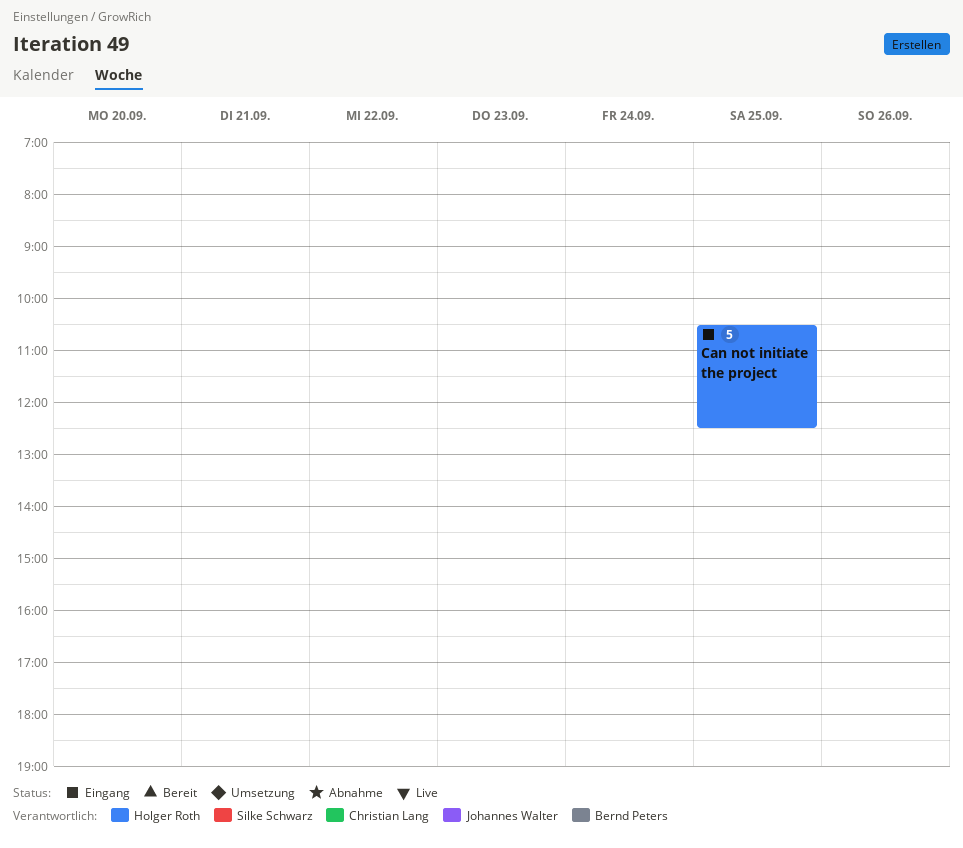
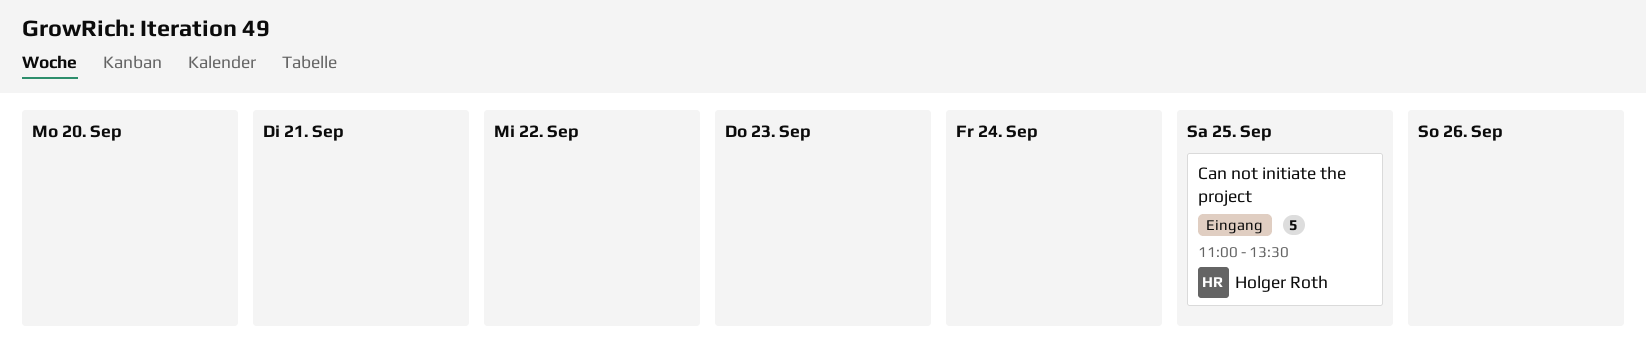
Can not initiate the project, begins: 10:30 -> 11:00
Can not initiate the project, ends: 12:30 -> 13:30

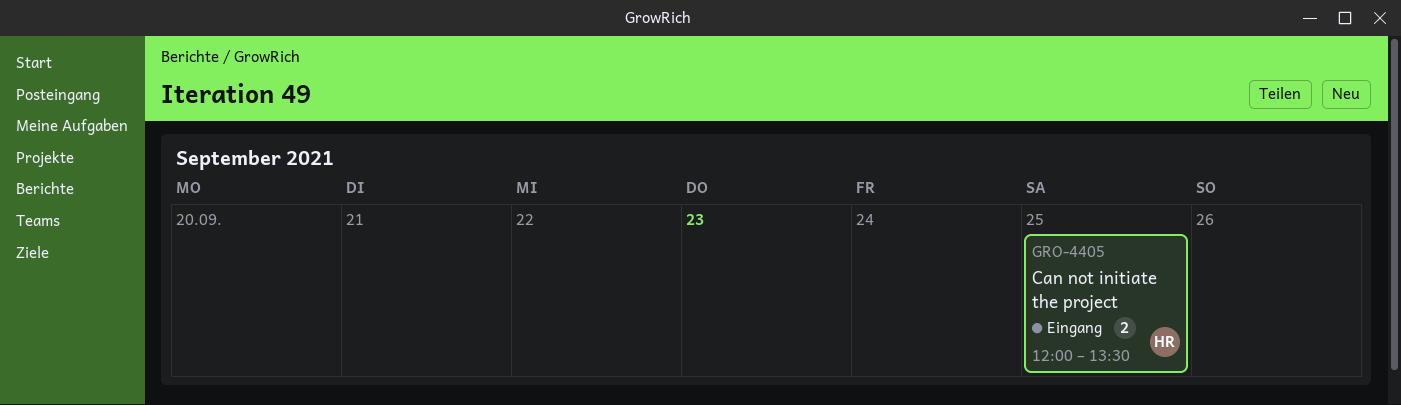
Can not initiate the project, estimate: 5 -> 2
Can not initiate the project, begins: 11:00 -> 12:00

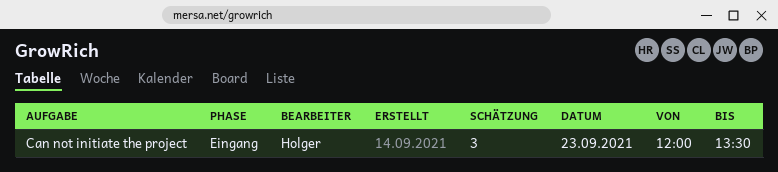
Can not initiate the project, estimate: 2 -> 3
Can not initiate the project, day: Sep 25 -> Sep 23

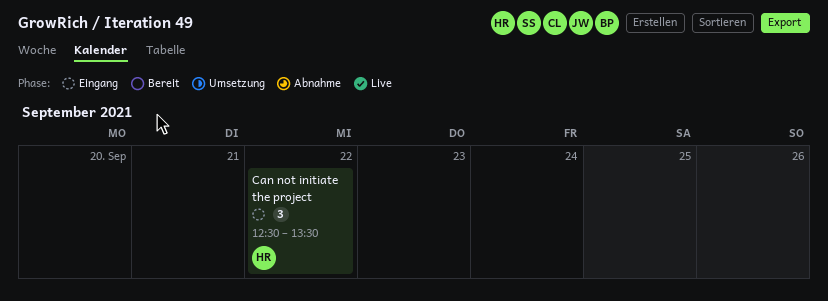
Can not initiate the project, day: Sep 23 -> Sep 22
Can not initiate the project, begins: 12:00 -> 12:30

